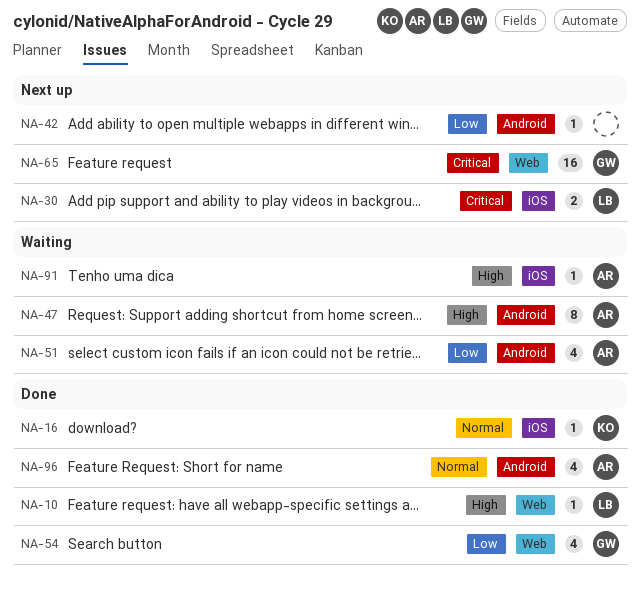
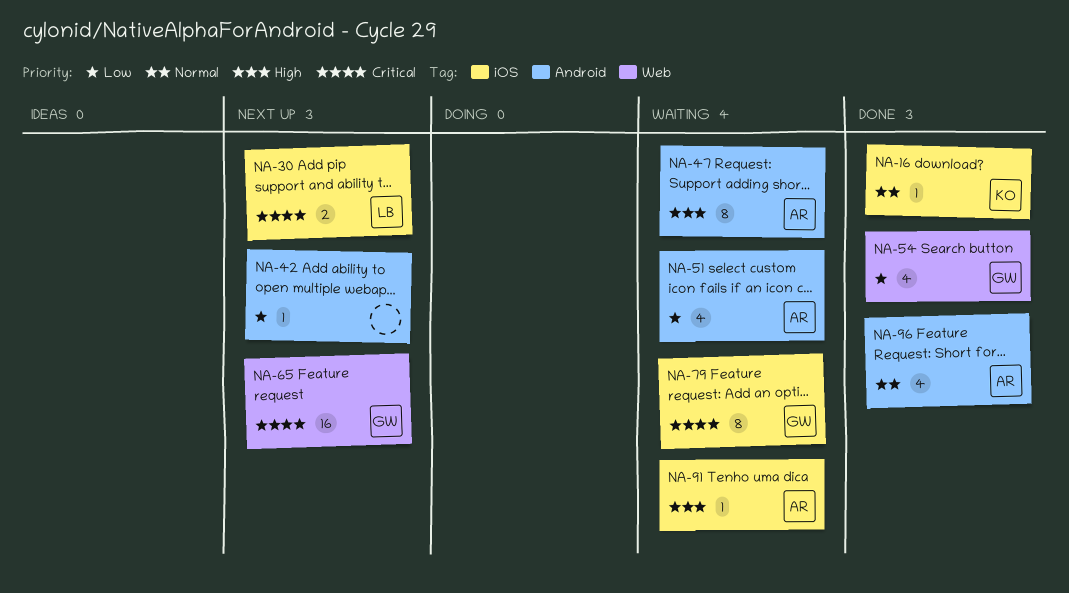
NA-10: present -> none
NA-79: none -> present

